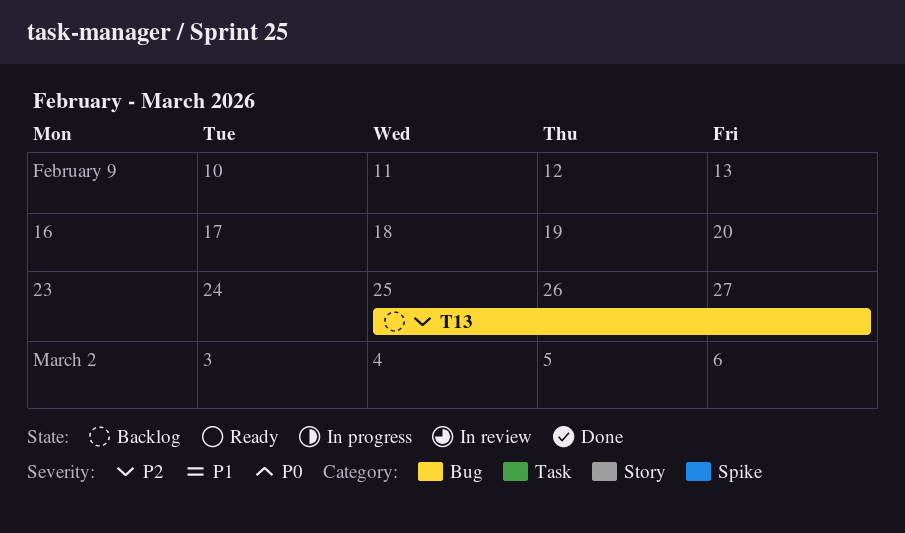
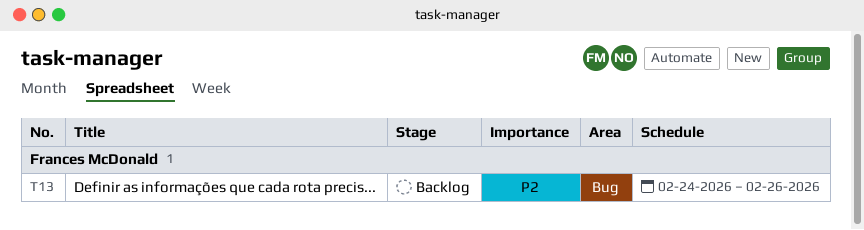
T13, start: Feb 25 -> Feb 24
T13, due: Feb 27 -> Feb 26

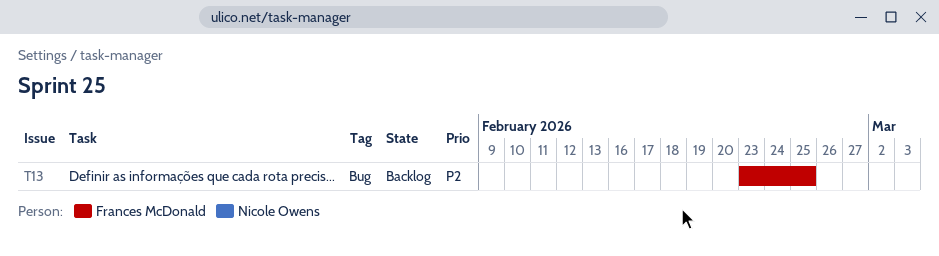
T13, start: Feb 24 -> Feb 23
T13, due: Feb 26 -> Feb 25

